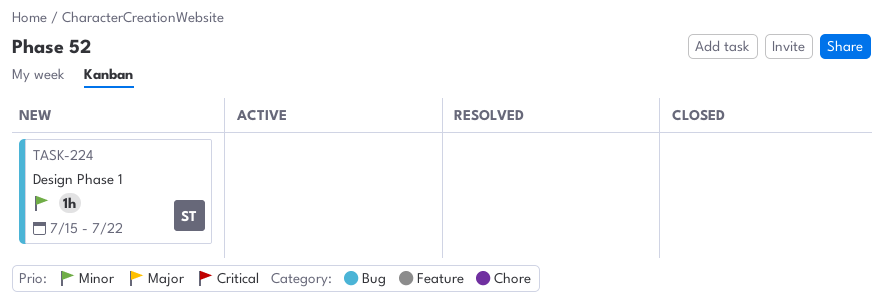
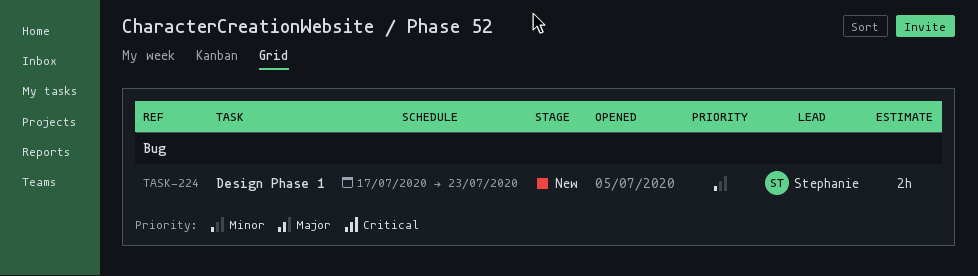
TASK-224, estimate: 1h -> 2h
TASK-224, start: Jul 15 -> Jul 17
TASK-224, due: Jul 22 -> Jul 23

